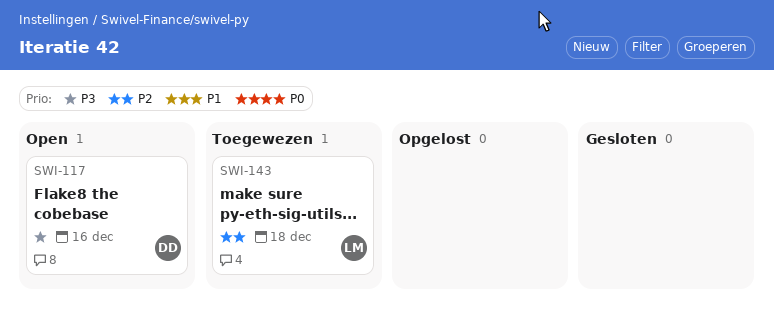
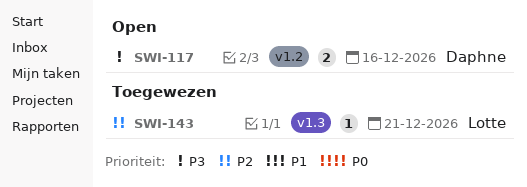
SWI-143, due: Dec 18 -> Dec 21

